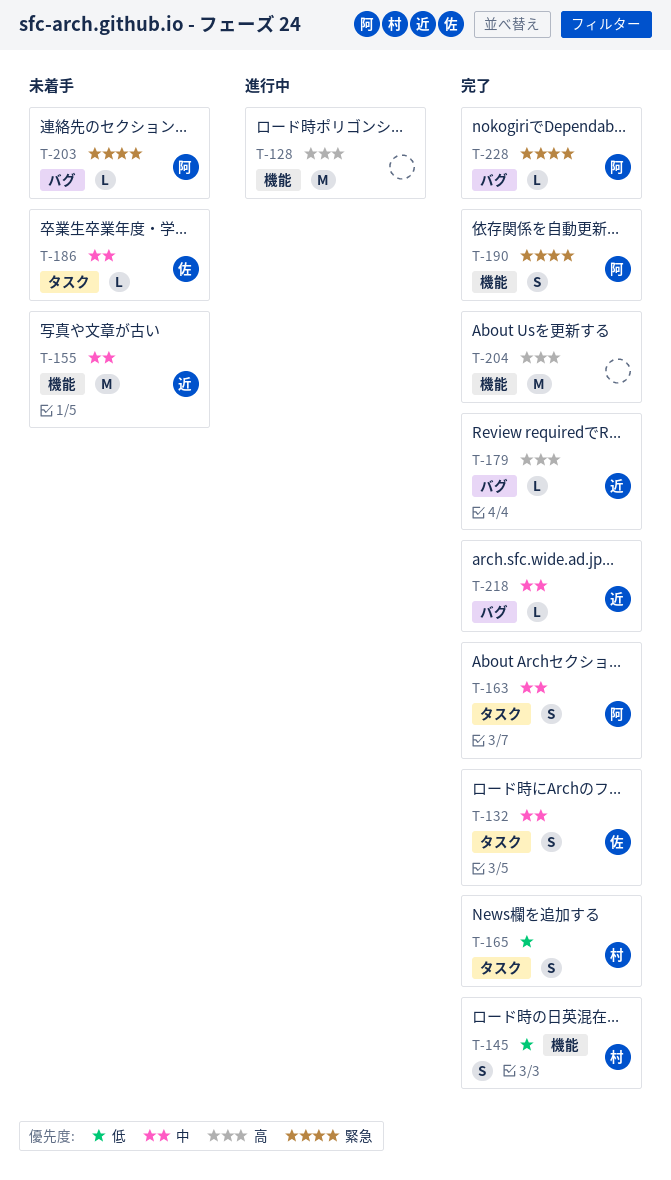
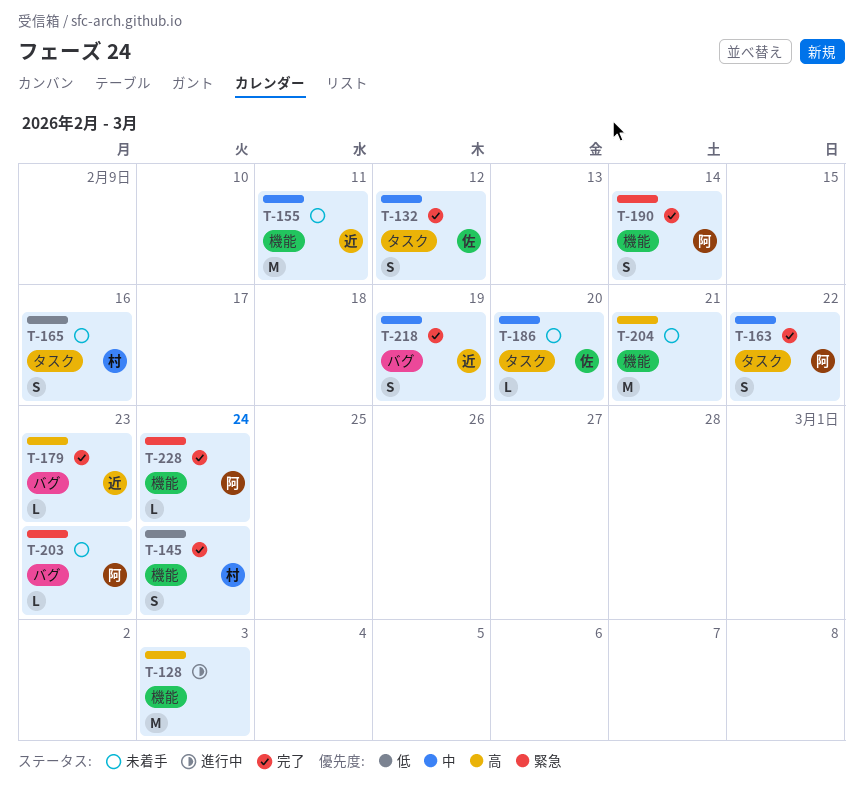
T-165, status: 完了 -> 未着手
T-204, status: 完了 -> 未着手
T-218, estimate: L -> S
T-228, label: バグ -> 機能

